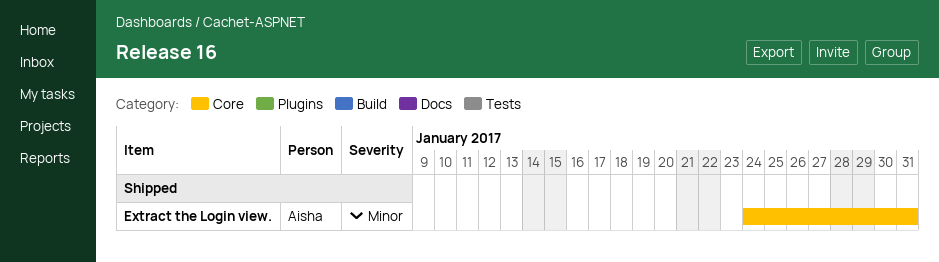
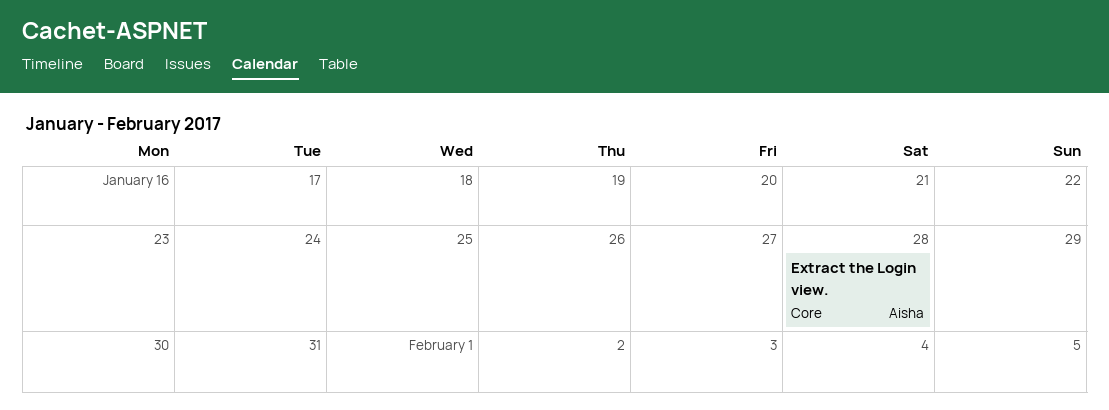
Extract the Login view., due: Jan 31 -> Jan 28

